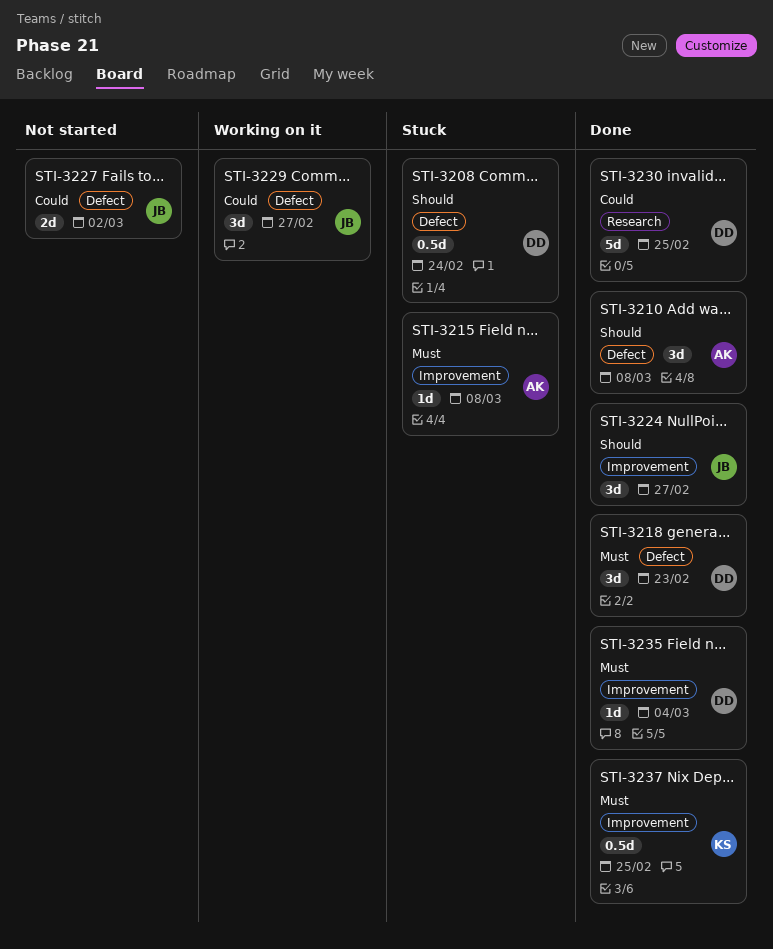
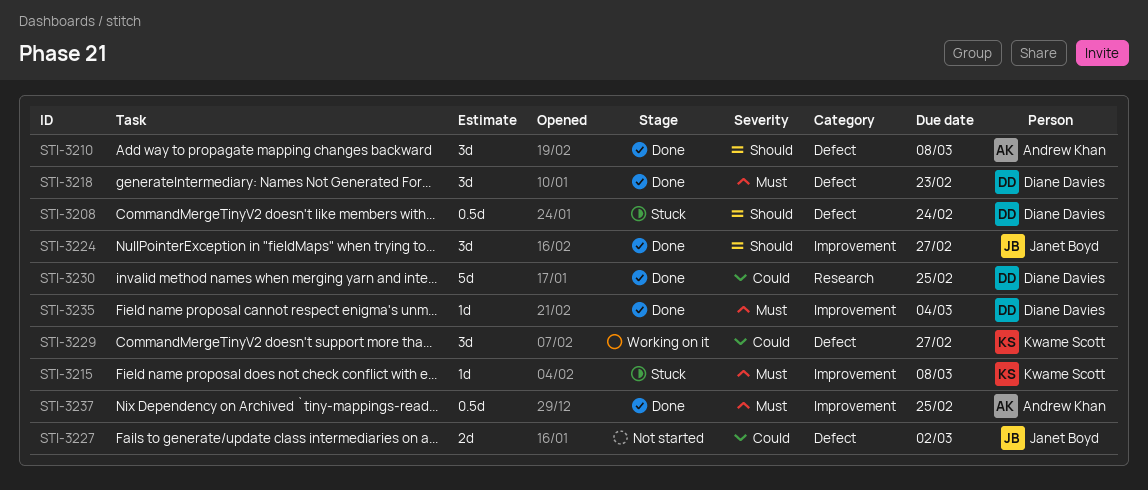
STI-3215, owner: Andrew Khan -> Kwame Scott
STI-3229, owner: Janet Boyd -> Kwame Scott
STI-3237, owner: Kwame Scott -> Andrew Khan

